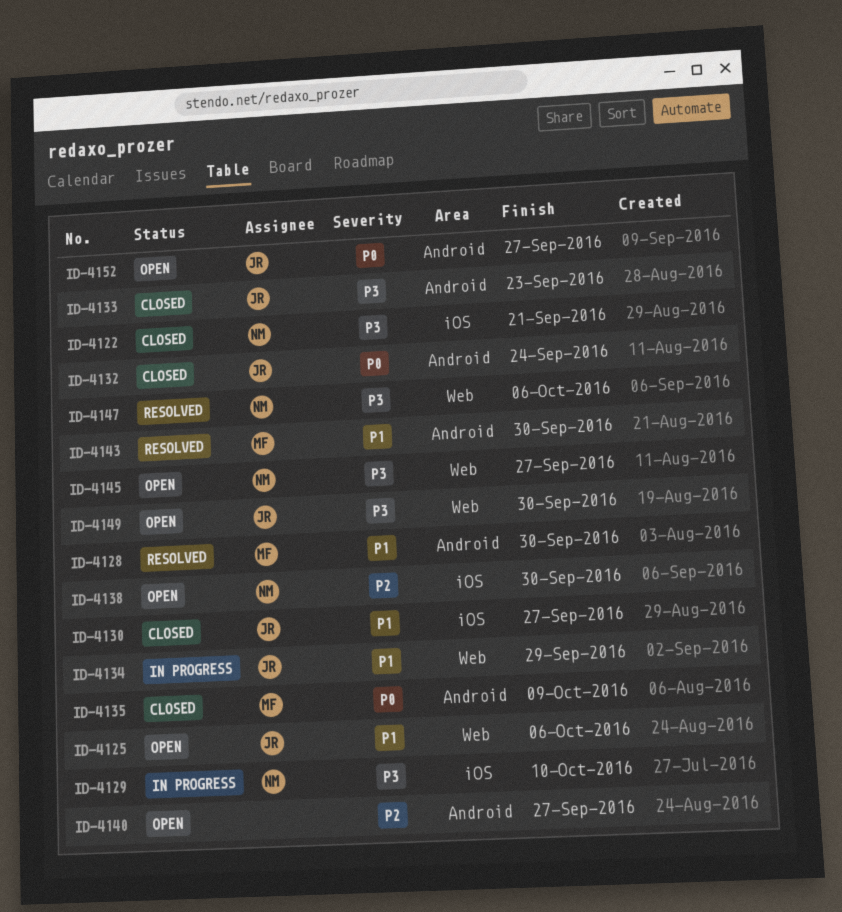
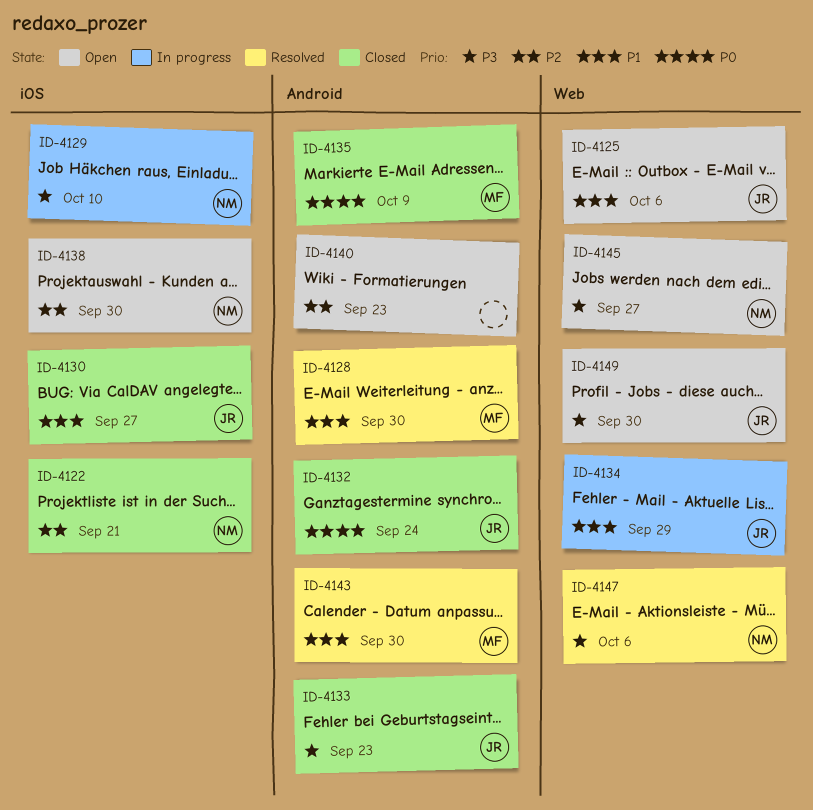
ID-4122, priority: P3 -> P2
ID-4140, due: Sep 27 -> Sep 23
ID-4152: present -> none

